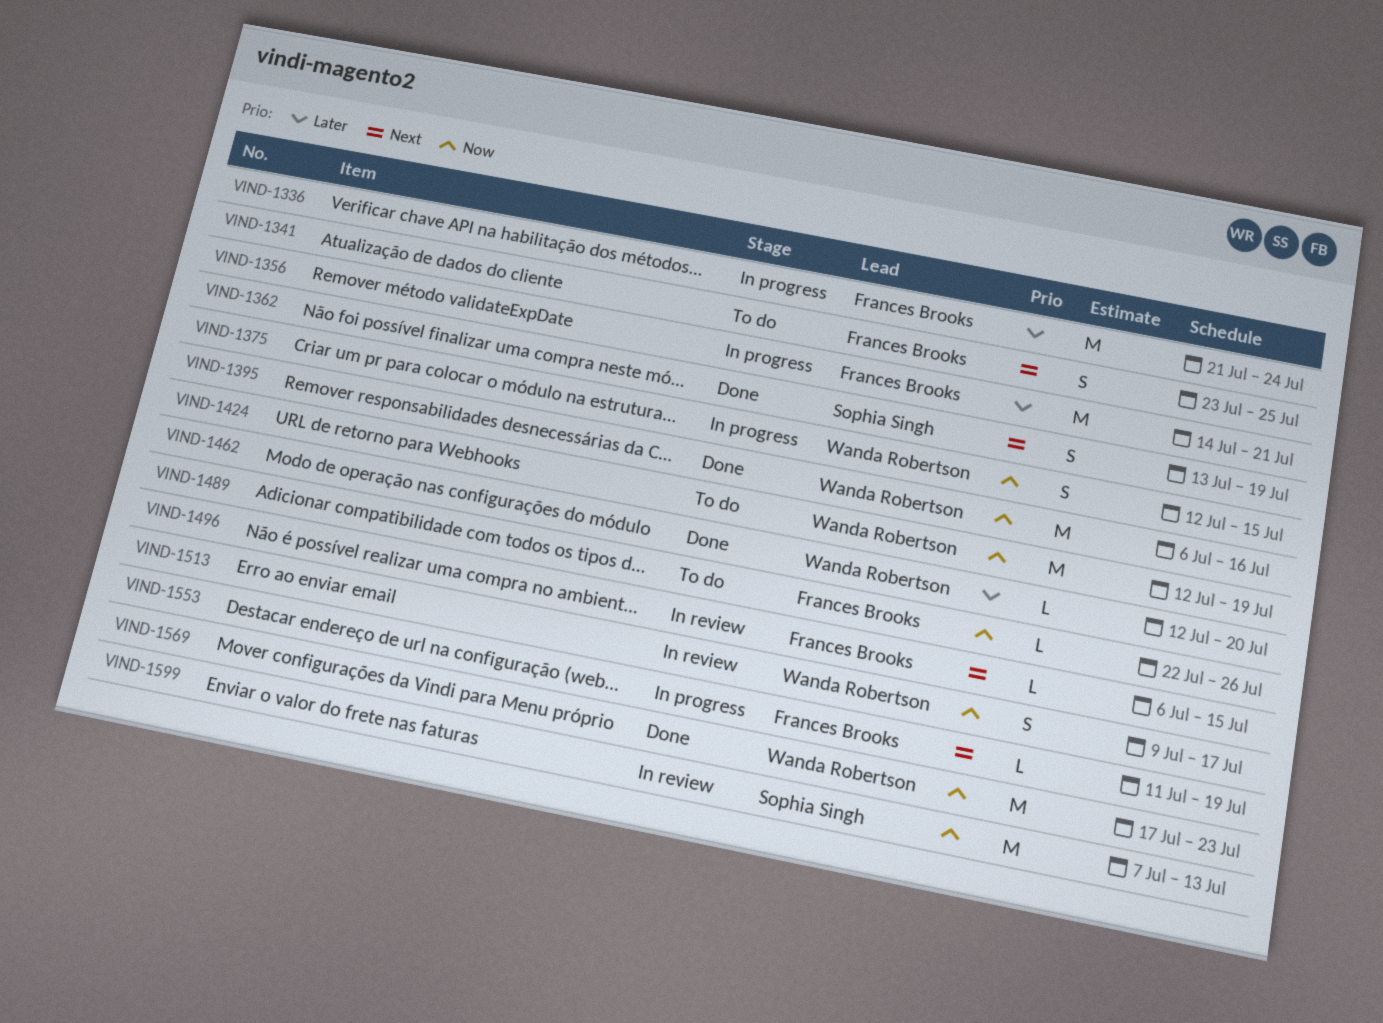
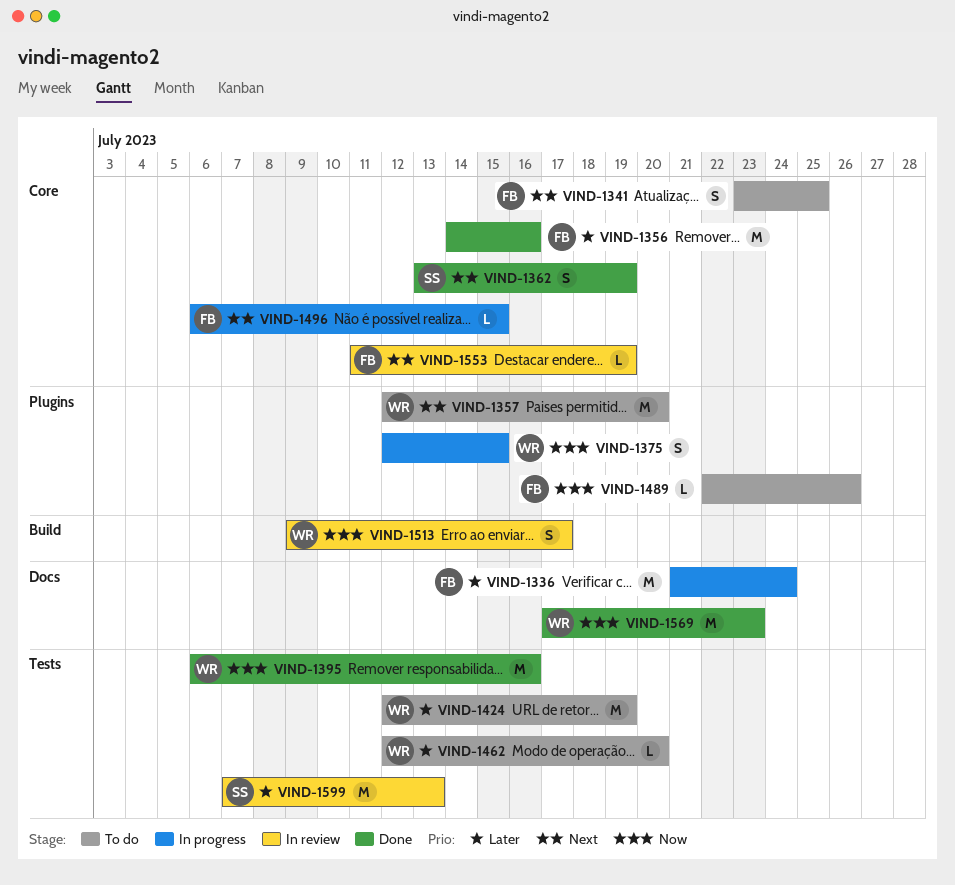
VIND-1356, status: In progress -> Done
VIND-1356, due: Jul 21 -> Jul 16
VIND-1357: none -> present
VIND-1424, priority: Now -> Later
VIND-1462, status: Done -> To do
VIND-1496, status: In review -> In progress
VIND-1553, status: In progress -> In review
VIND-1599, priority: Now -> Later

